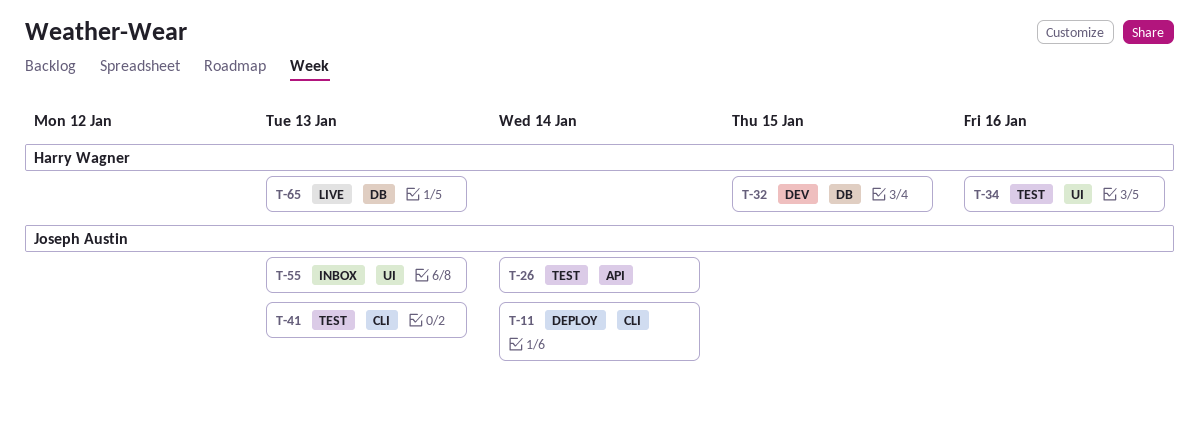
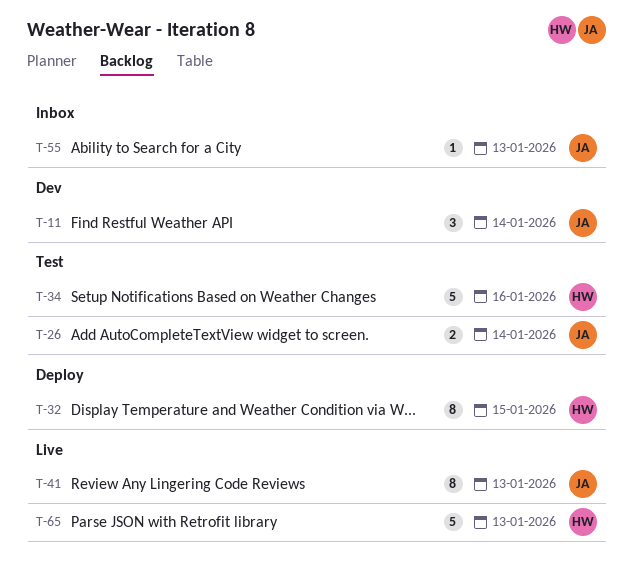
T-11, status: Deploy -> Dev
T-32, status: Dev -> Deploy
T-41, status: Test -> Live

